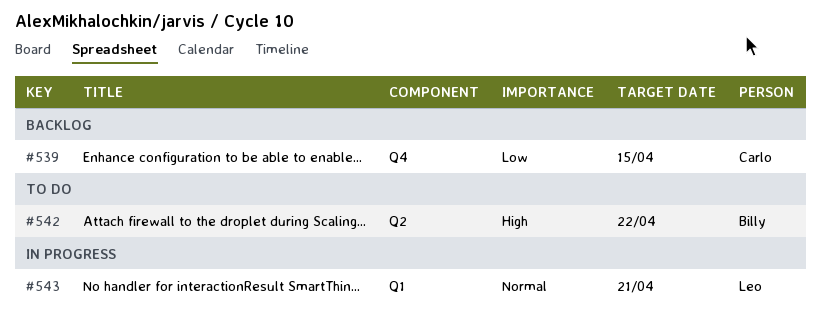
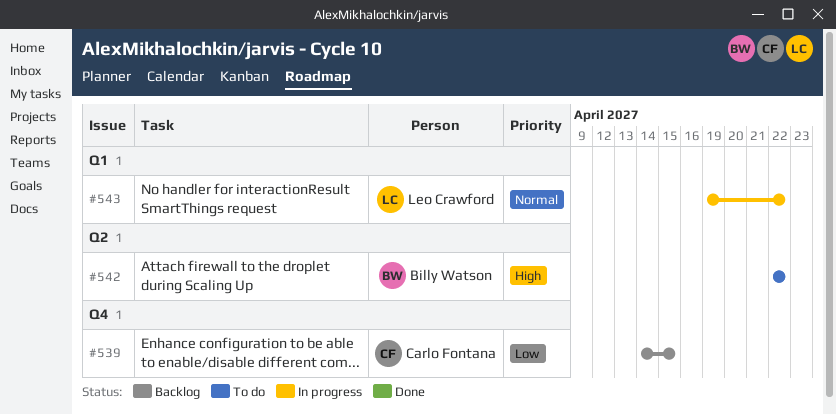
#543, due: Apr 21 -> Apr 22

